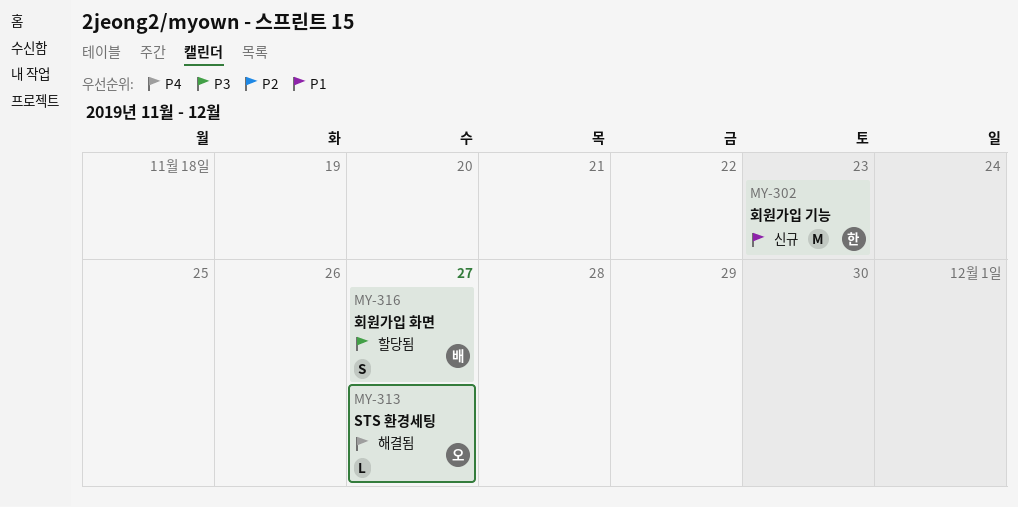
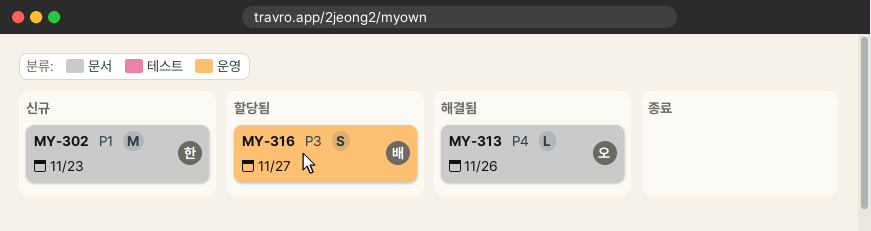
MY-313, due: Nov 27 -> Nov 26

